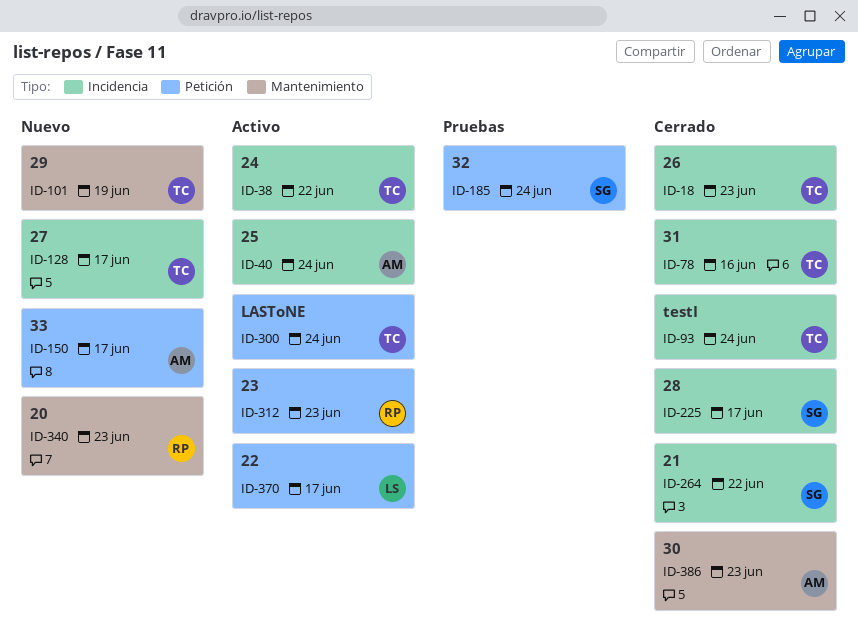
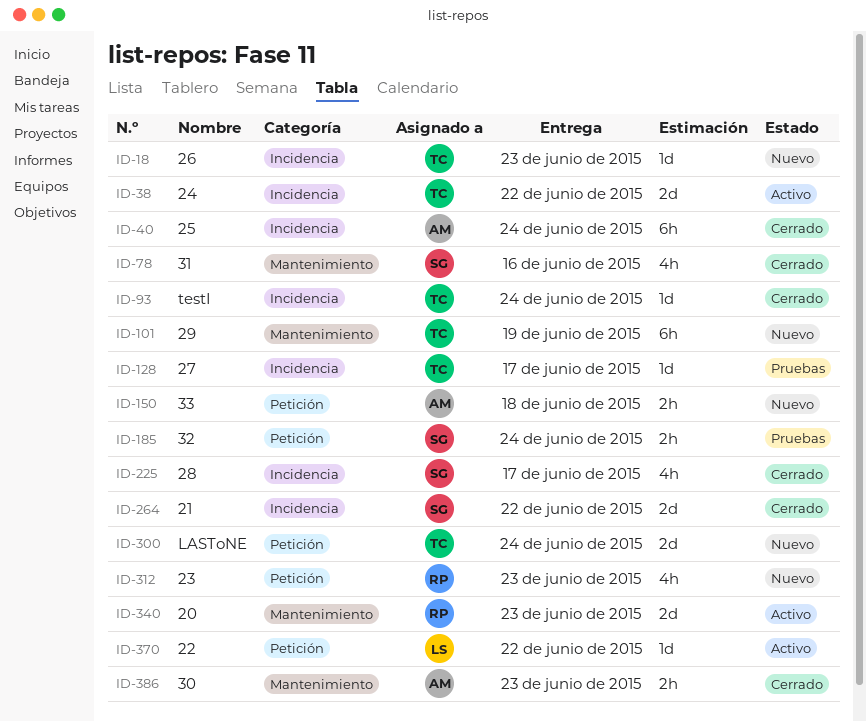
ID-18, status: Cerrado -> Nuevo
ID-40, status: Activo -> Cerrado
ID-78, owner: TC -> SG
ID-78, label: Incidencia -> Mantenimiento
ID-128, status: Nuevo -> Pruebas
ID-150, due: Jun 17 -> Jun 18
ID-300, status: Activo -> Nuevo
ID-312, status: Activo -> Nuevo
ID-340, status: Nuevo -> Activo
ID-370, due: Jun 17 -> Jun 22

